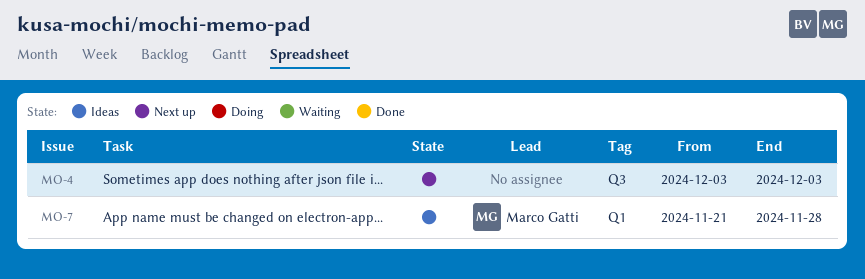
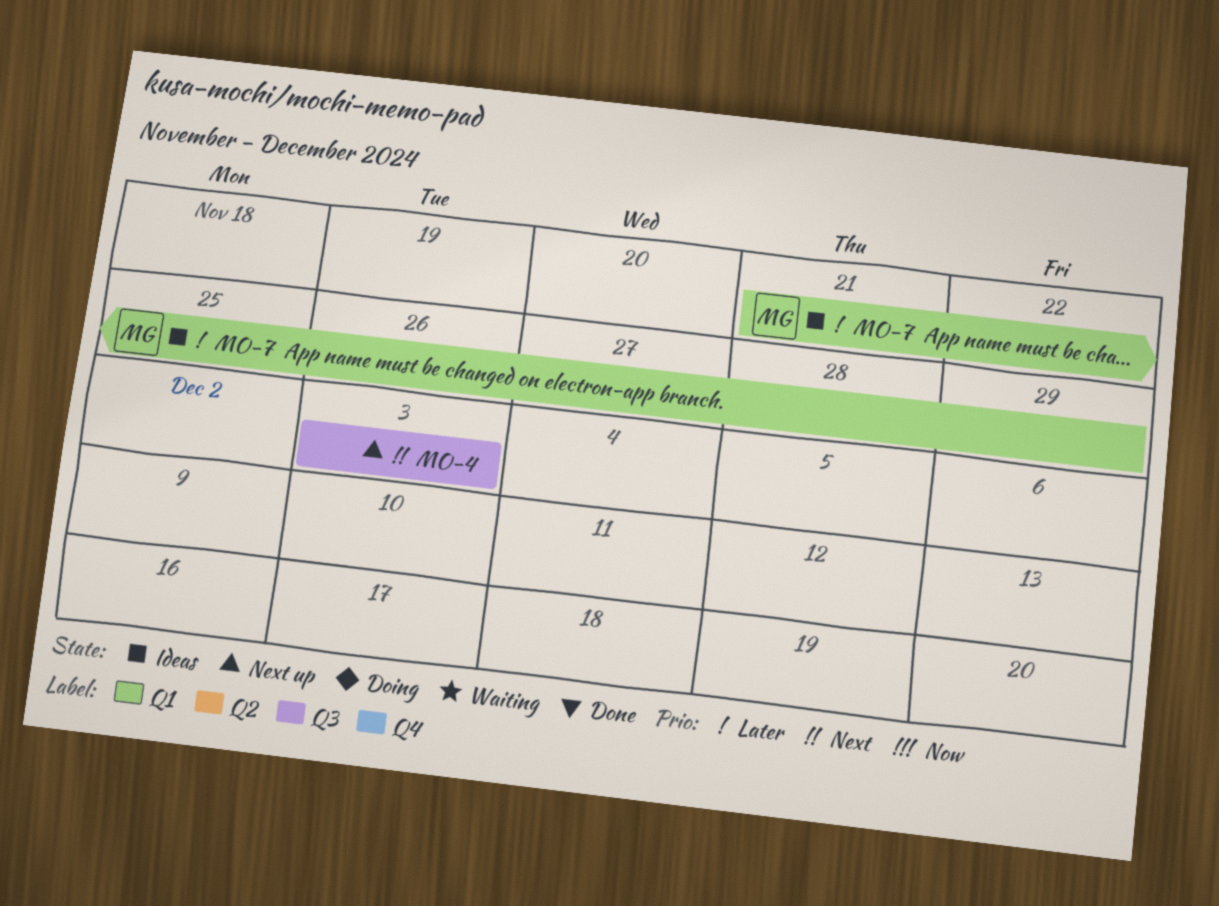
MO-7, due: Nov 28 -> Nov 29

